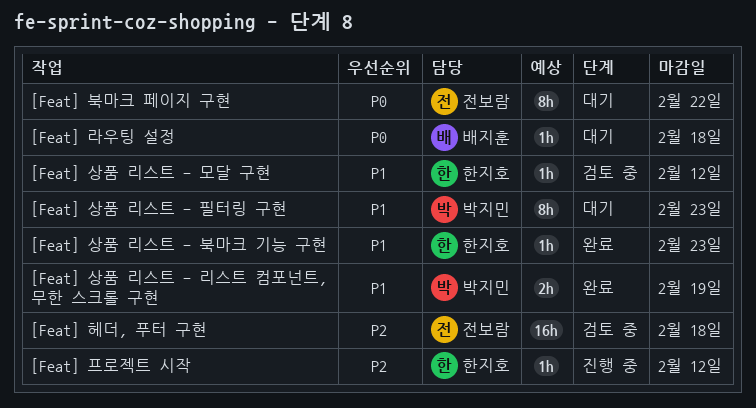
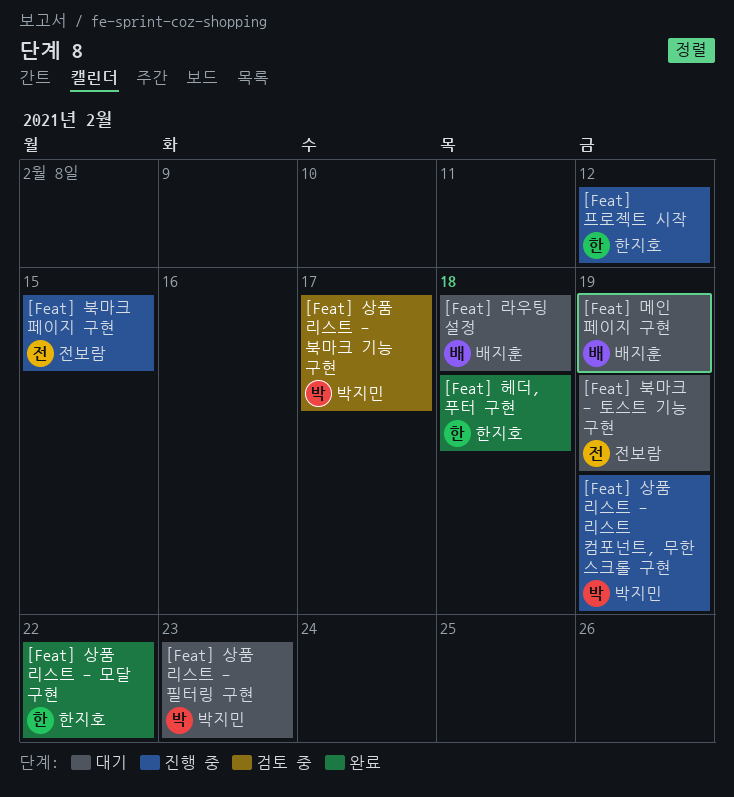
[Feat] 메인 페이지 구현: none -> present
[Feat] 북마크 - 토스트 기능 구현: none -> present
[Feat] 북마크 페이지 구현, status: 대기 -> 진행 중
[Feat] 북마크 페이지 구현, due: Feb 22 -> Feb 15
[Feat] 상품 리스트 - 리스트 컴포넌트, 무한 스크롤 구현, status: 완료 -> 진행 중
[Feat] 상품 리스트 - 모달 구현, status: 검토 중 -> 완료
[Feat] 상품 리스트 - 모달 구현, due: Feb 12 -> Feb 22
[Feat] 상품 리스트 - 북마크 기능 구현, status: 완료 -> 검토 중
[Feat] 상품 리스트 - 북마크 기능 구현, owner: 한지호 -> 박지민
[Feat] 상품 리스트 - 북마크 기능 구현, due: Feb 23 -> Feb 17
[Feat] 헤더, 푸터 구현, status: 검토 중 -> 완료
[Feat] 헤더, 푸터 구현, owner: 전보람 -> 한지호

